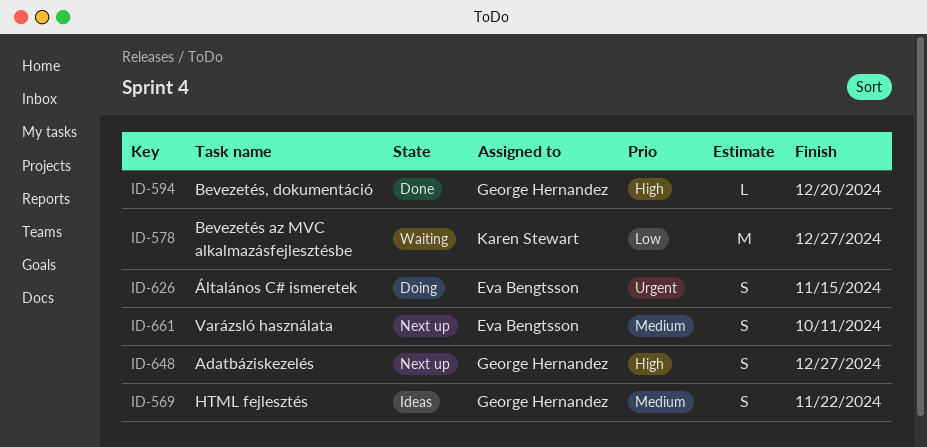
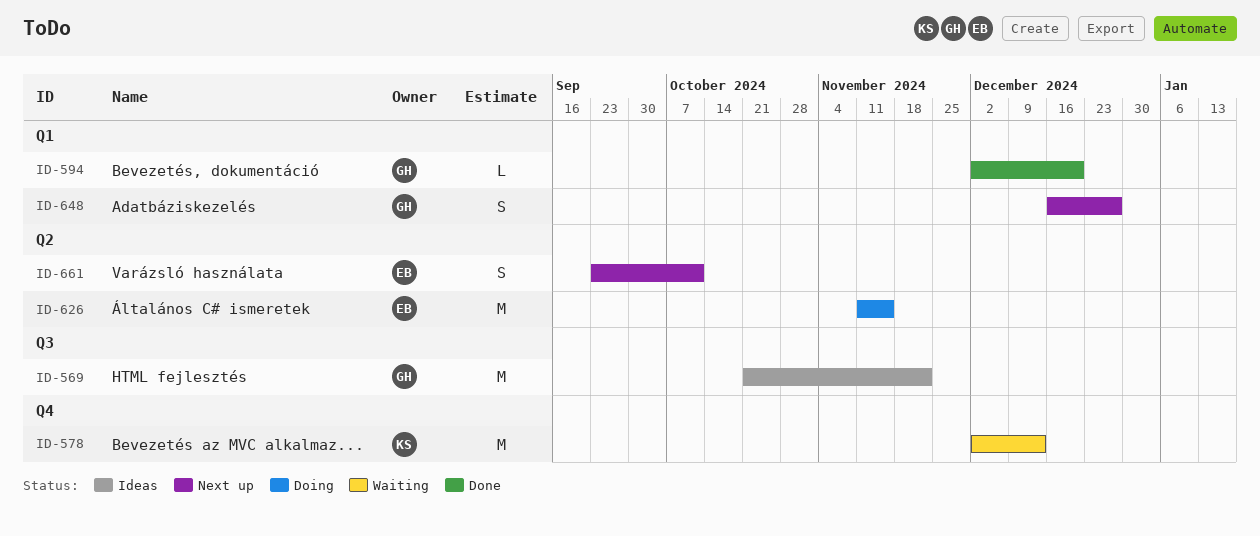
ID-569, estimate: S -> M
ID-578, due: Dec 27 -> Dec 13
ID-626, estimate: S -> M

